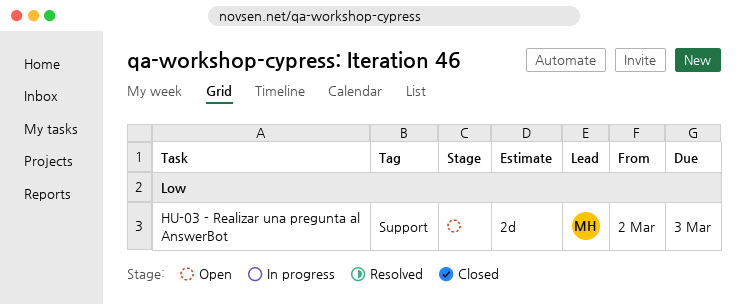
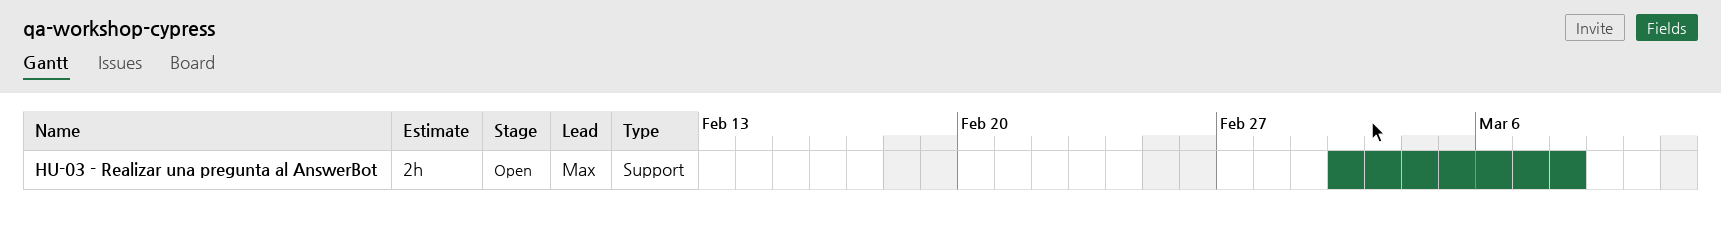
HU-03 - Realizar una pregunta al AnswerBot, estimate: 2d -> 2h
HU-03 - Realizar una pregunta al AnswerBot, due: Mar 3 -> Mar 8

